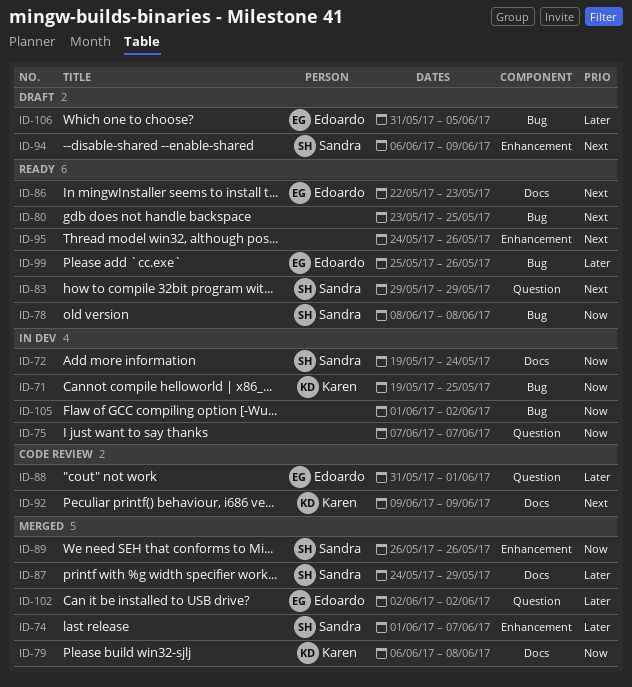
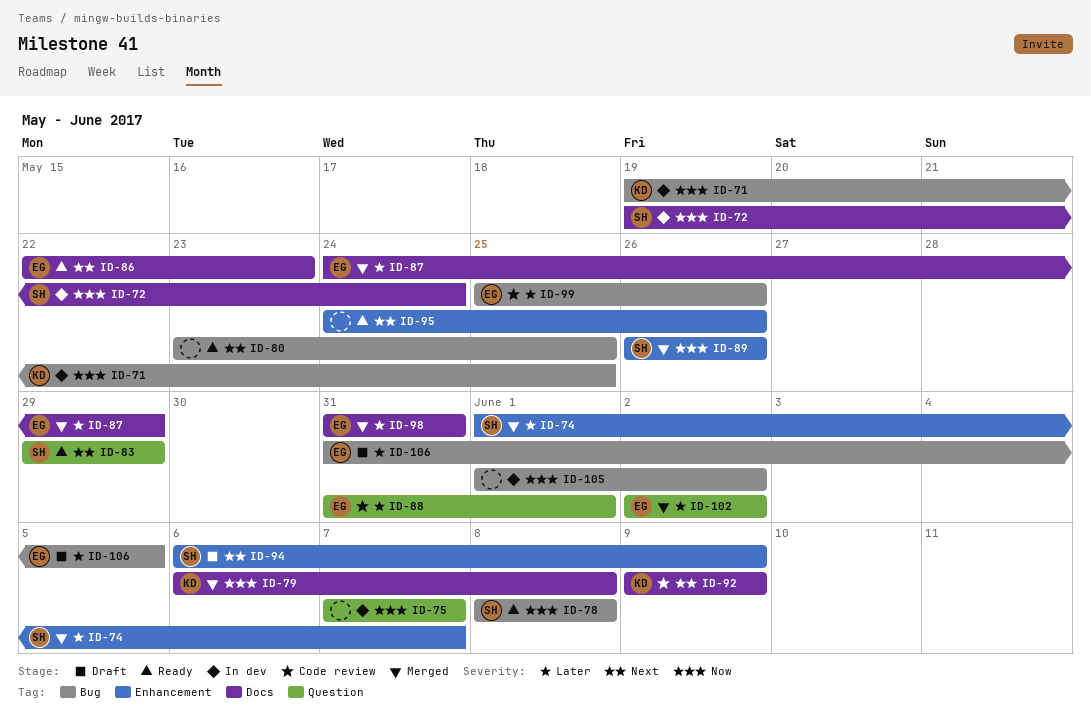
ID-87, owner: Sandra -> Edoardo
ID-98: none -> present
ID-99, status: Ready -> Code review

